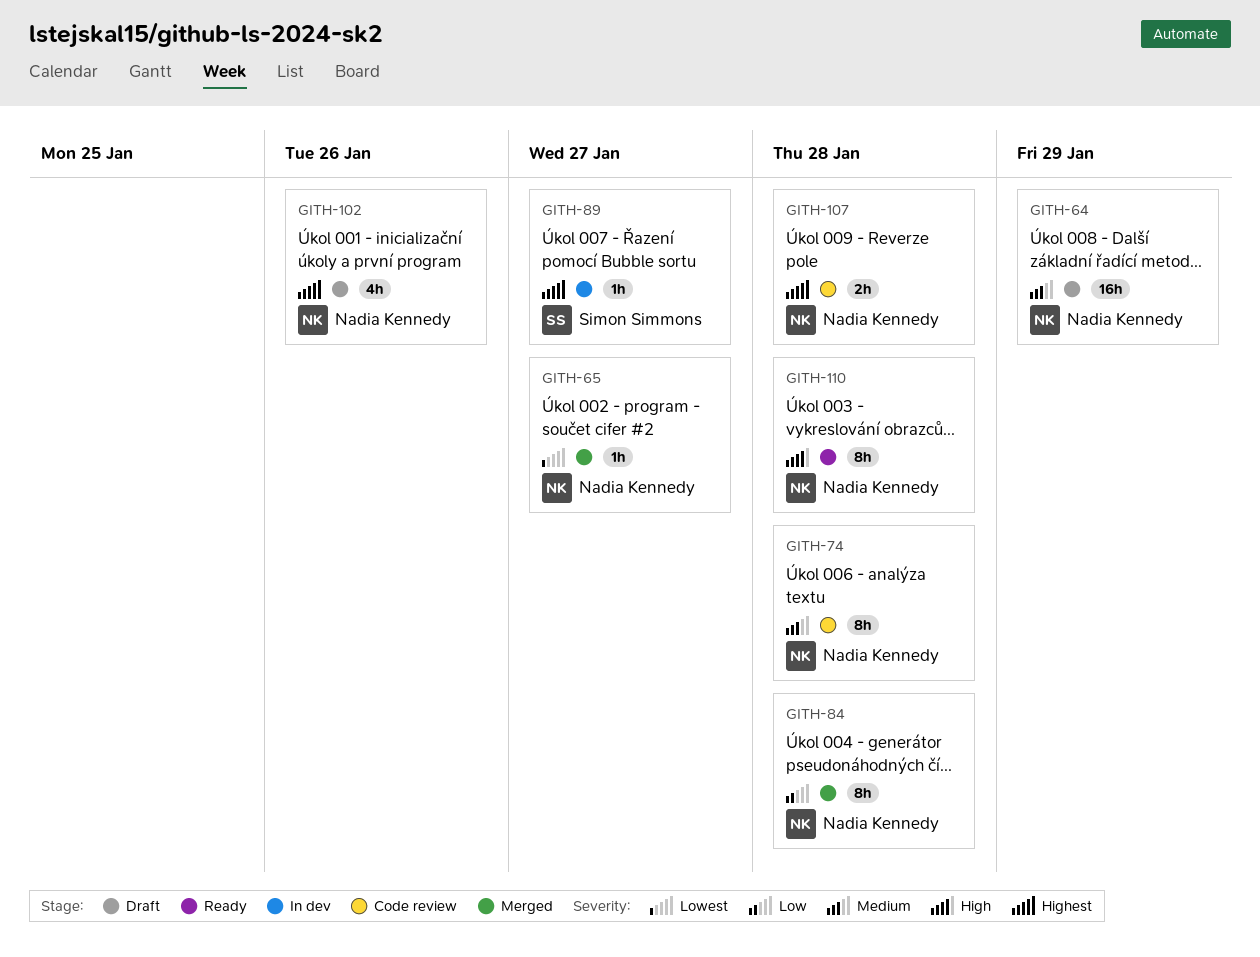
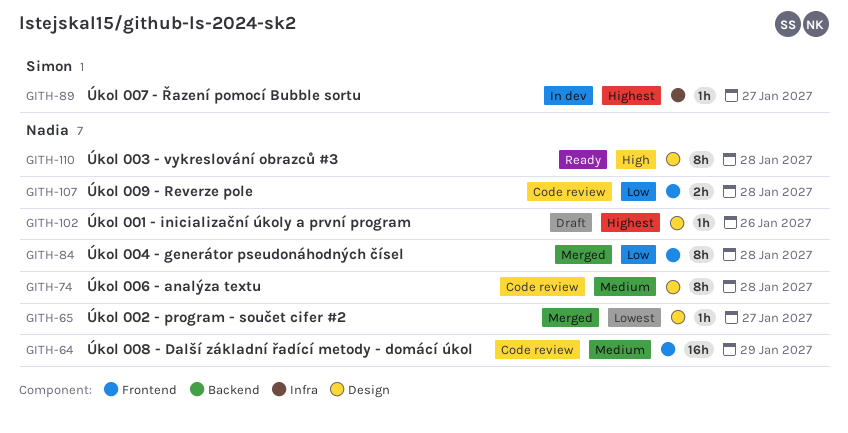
GITH-64, status: Draft -> Code review
GITH-102, estimate: 4h -> 1h
GITH-107, priority: Highest -> Low

